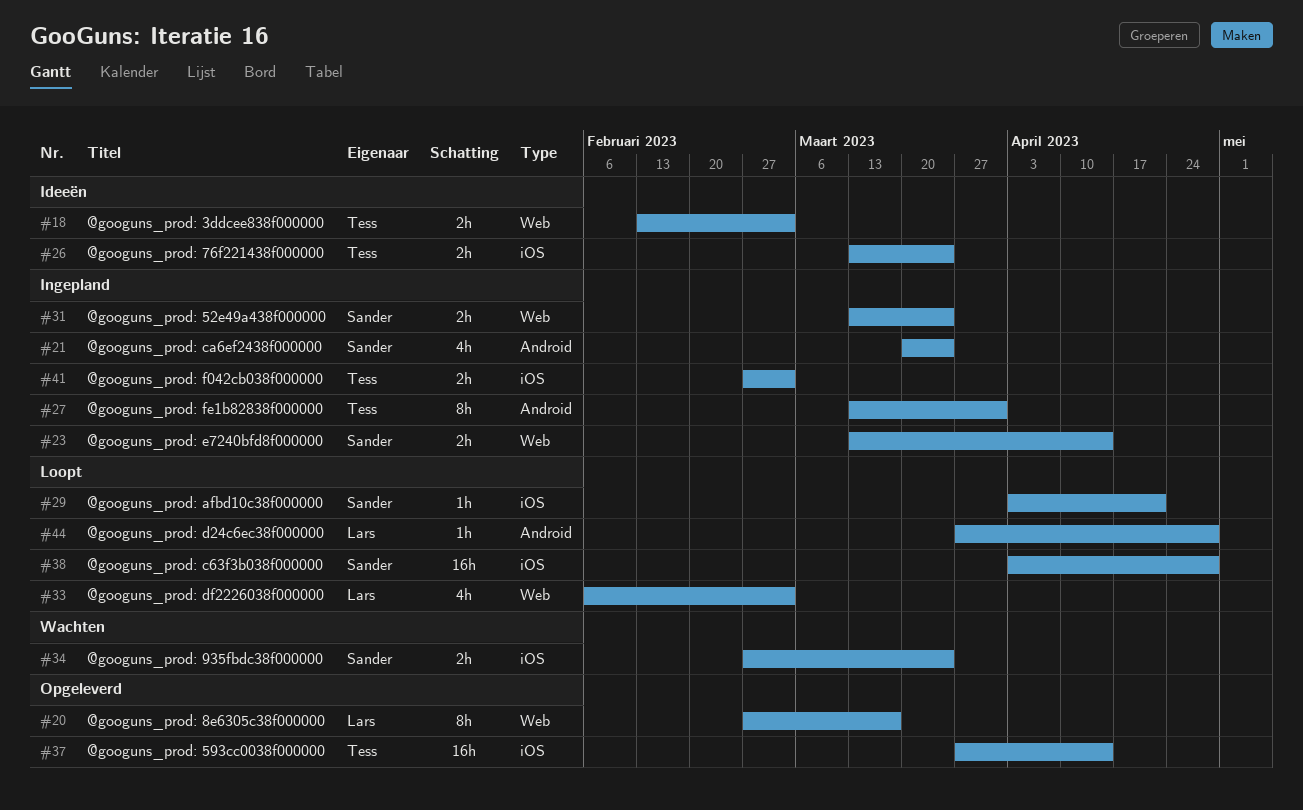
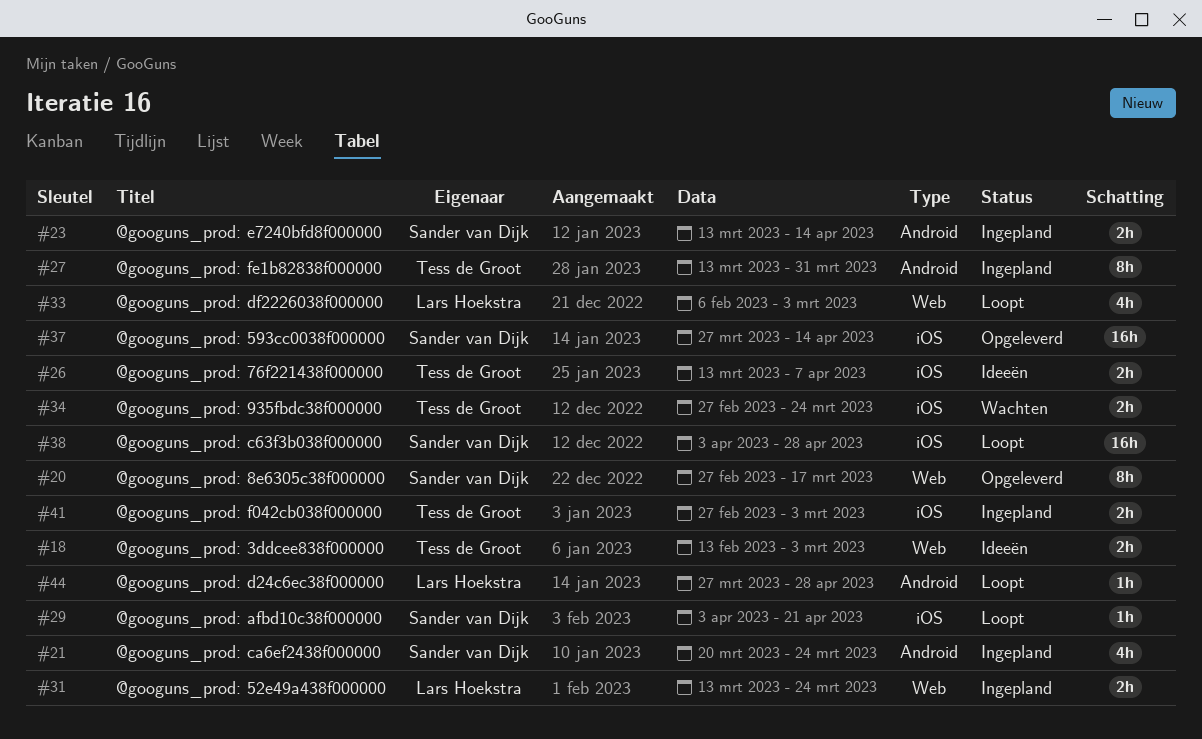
#20, owner: Lars Hoekstra -> Sander van Dijk
#23, label: Web -> Android
#26, due: Mar 24 -> Apr 7
#31, owner: Sander van Dijk -> Lars Hoekstra
#34, owner: Sander van Dijk -> Tess de Groot
#37, owner: Tess de Groot -> Sander van Dijk

